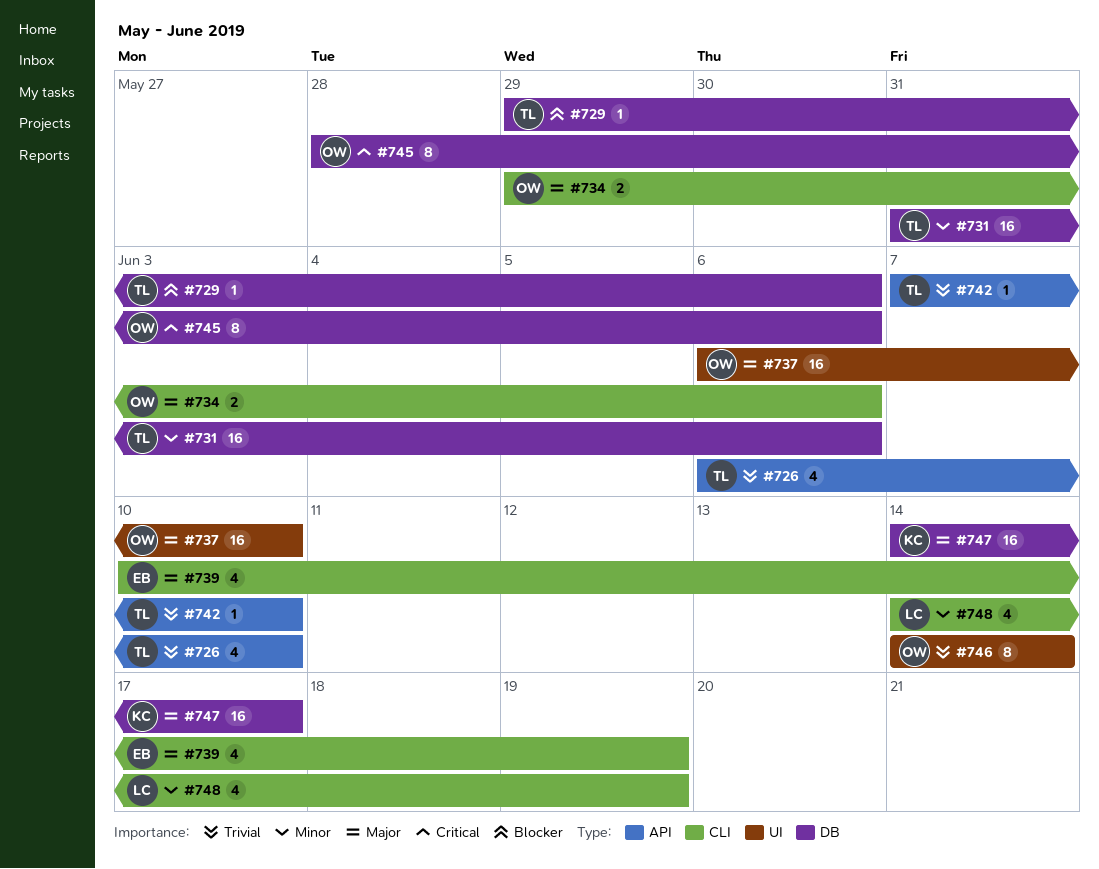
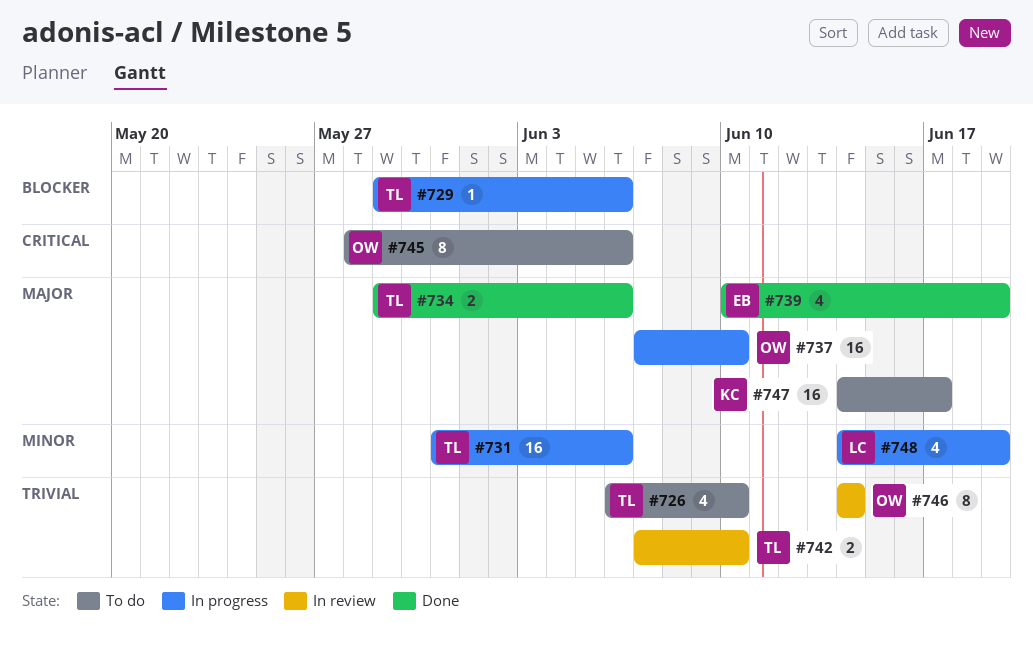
#734, owner: OW -> TL
#737, start: Jun 6 -> Jun 7
#742, estimate: 1 -> 2

